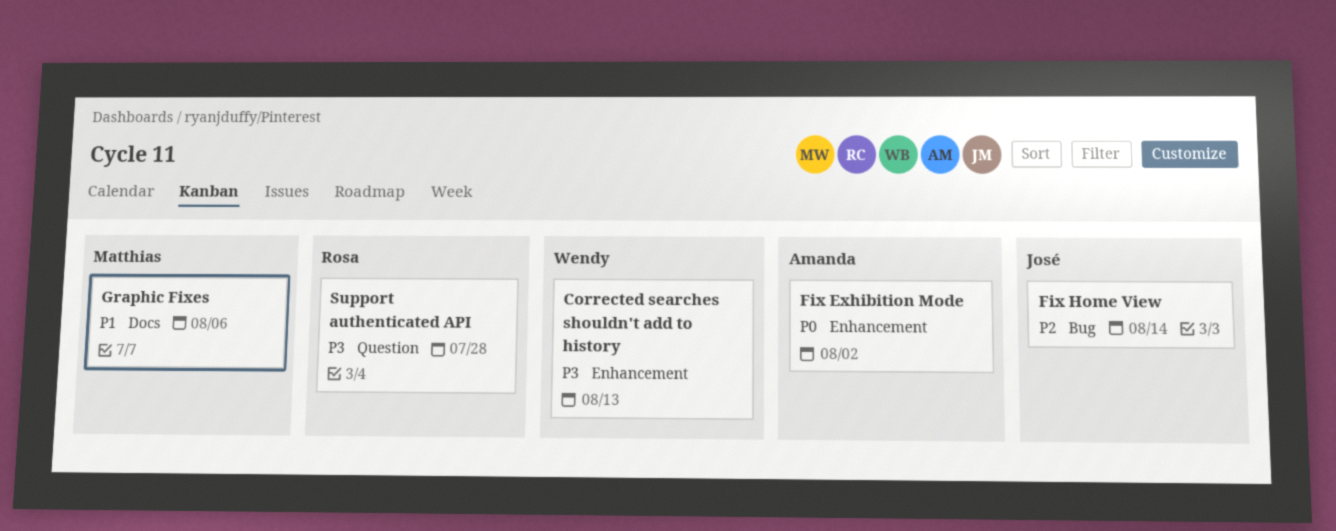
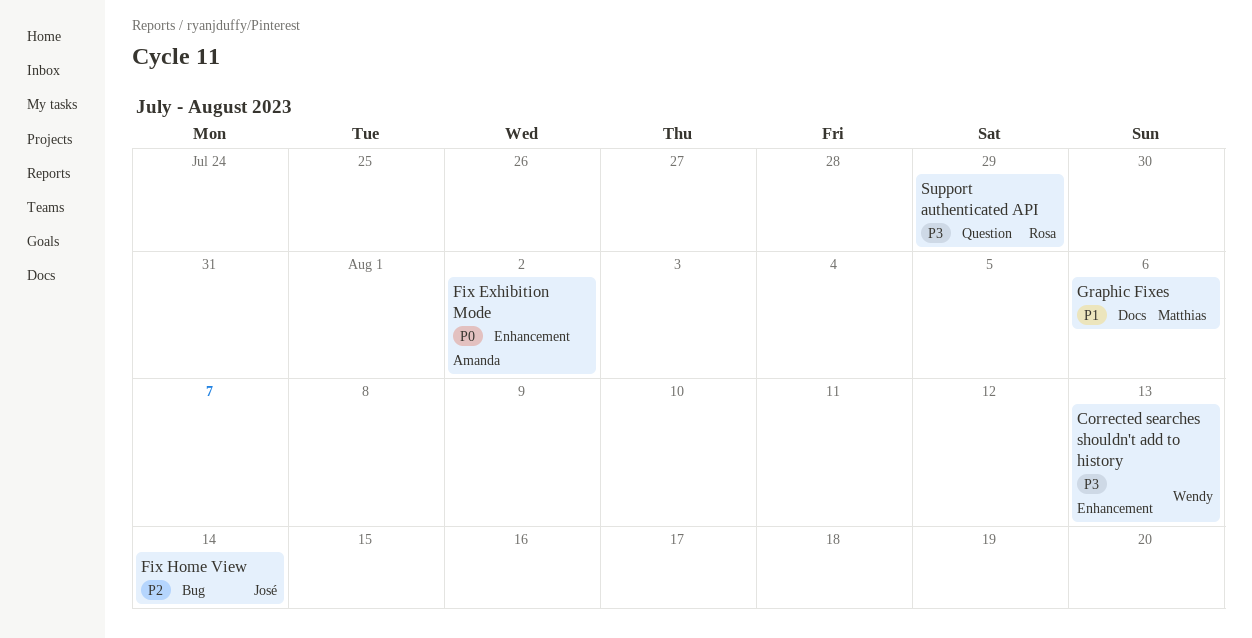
Support authenticated API, due: Jul 28 -> Jul 29

